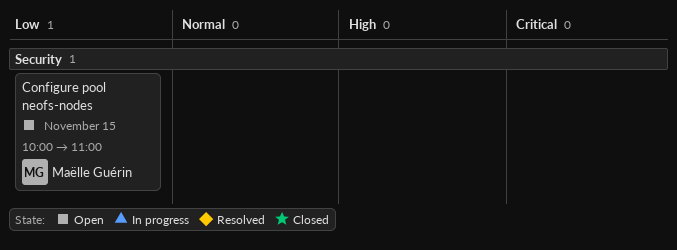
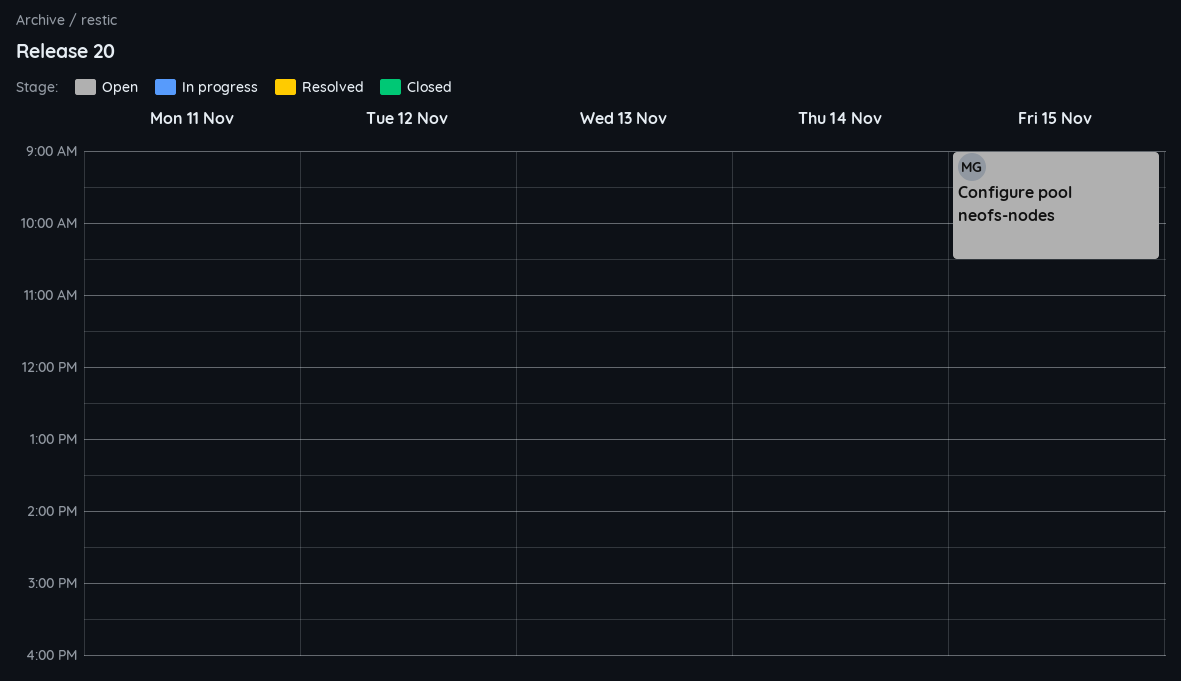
Configure pool neofs-nodes, begins: 10:00 -> 09:00
Configure pool neofs-nodes, ends: 11:00 -> 10:30

